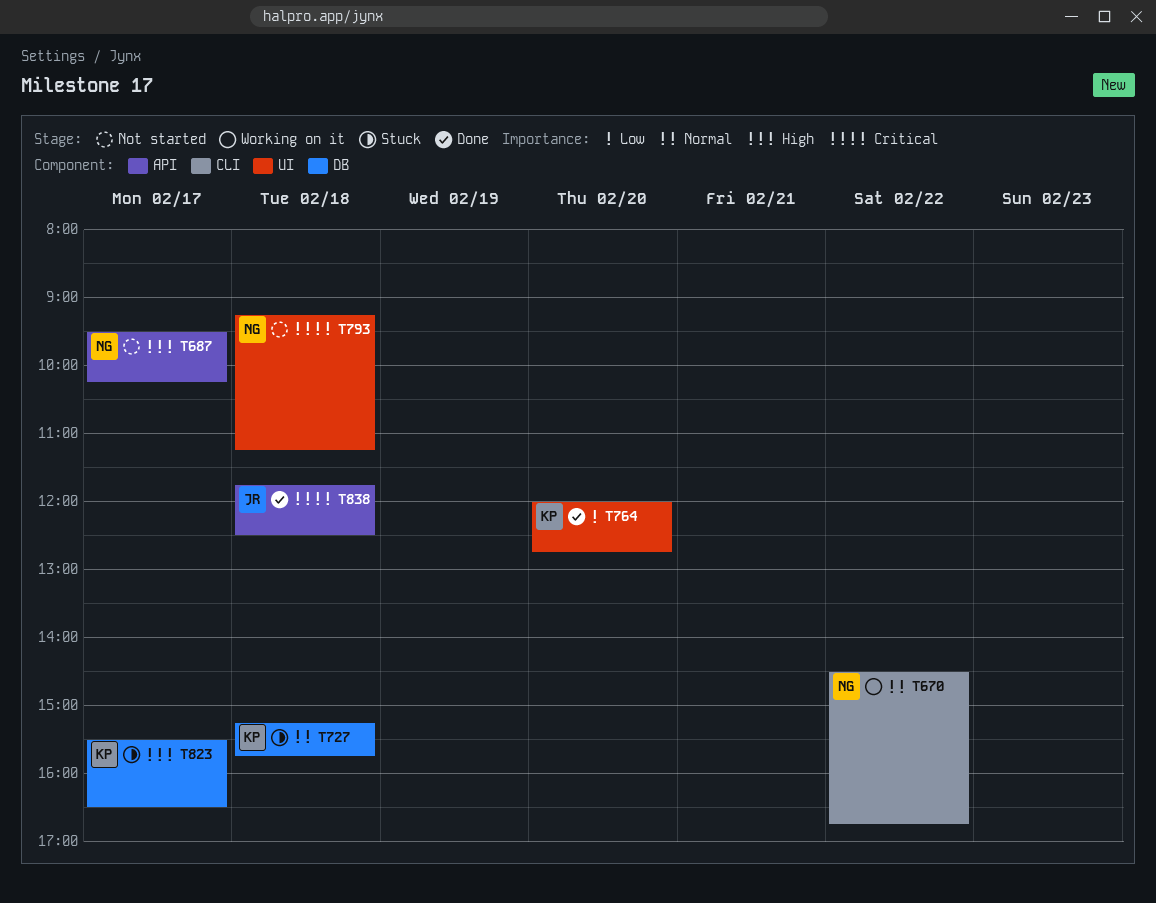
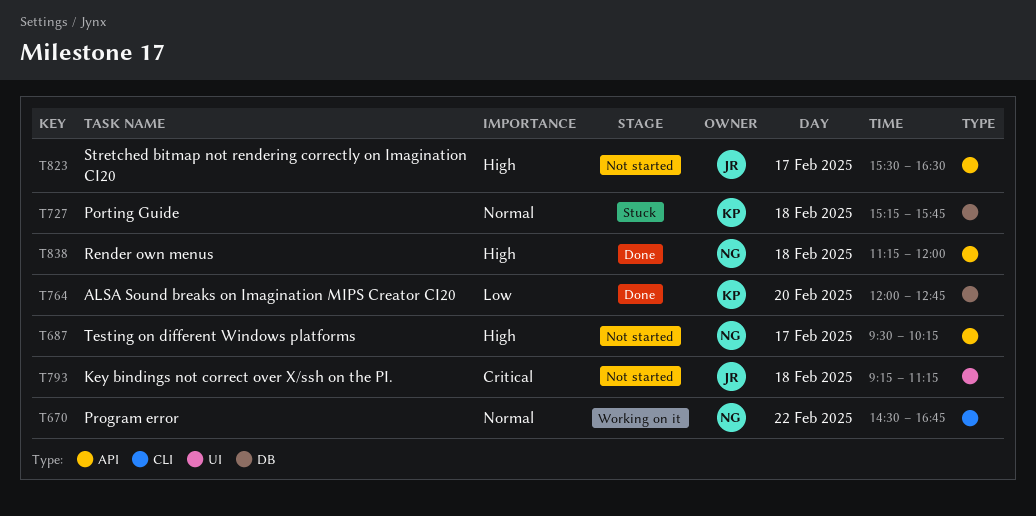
T764, label: UI -> DB
T793, owner: NG -> JR
T823, status: Stuck -> Not started
T823, owner: KP -> JR
T823, label: DB -> API
T838, owner: JR -> NG
T838, priority: Critical -> High
T838, begins: 11:45 -> 11:15
T838, ends: 12:30 -> 12:00

